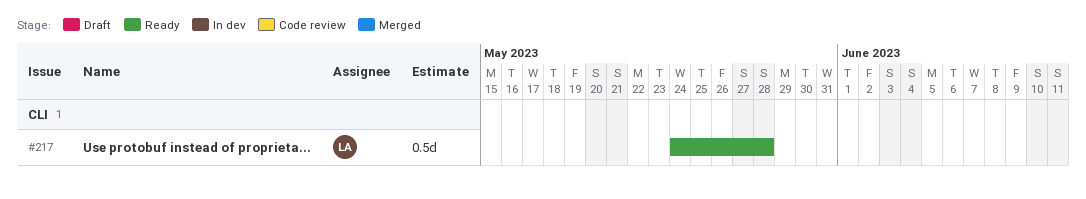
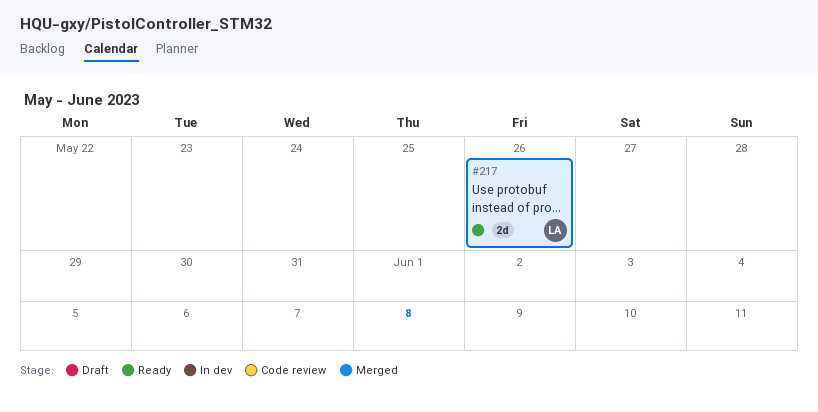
#217, estimate: 0.5d -> 2d
#217, due: May 28 -> May 26

